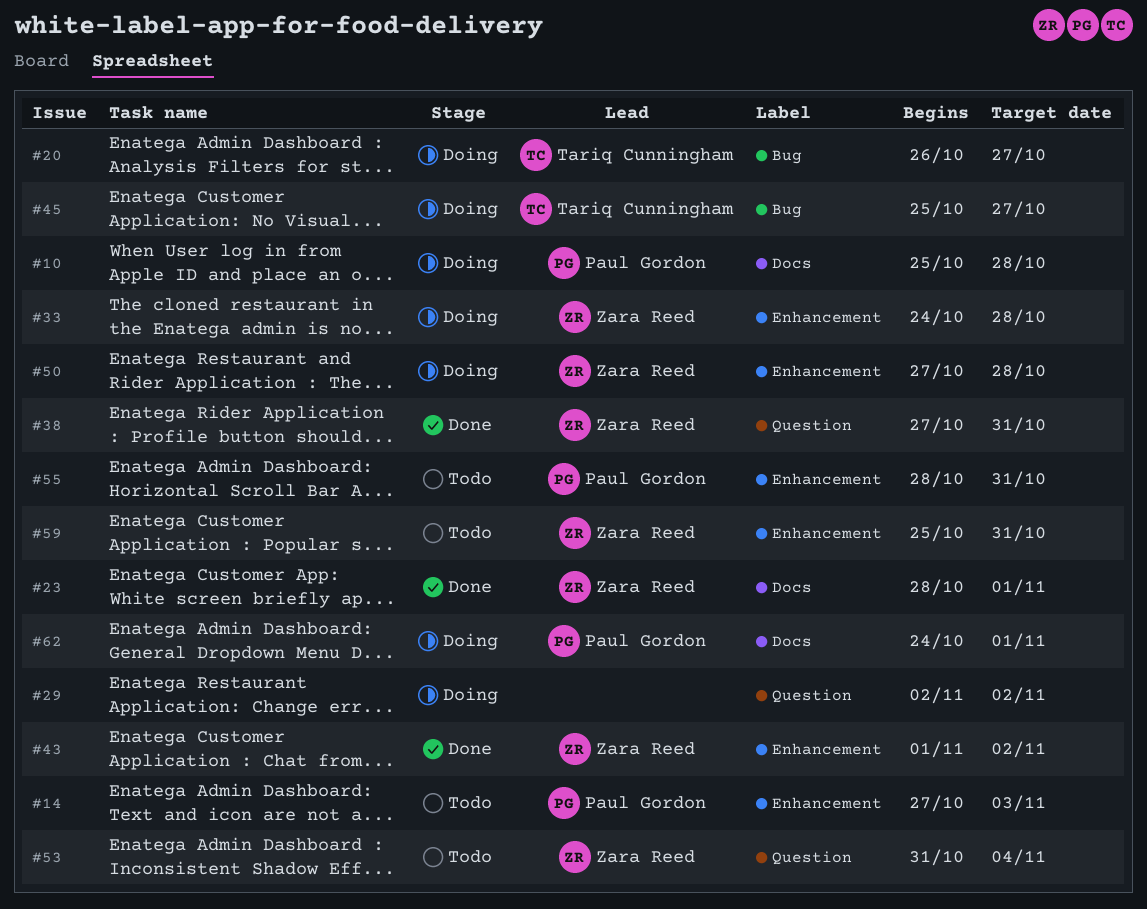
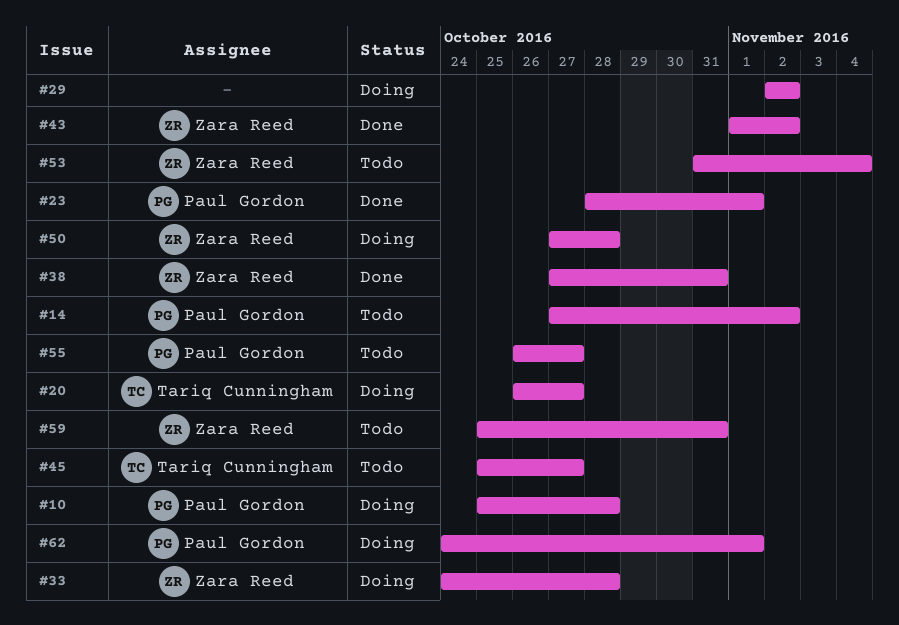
#14, due: Nov 3 -> Nov 2
#23, owner: Zara Reed -> Paul Gordon
#45, status: Doing -> Todo
#55, start: Oct 28 -> Oct 26
#55, due: Oct 31 -> Oct 27

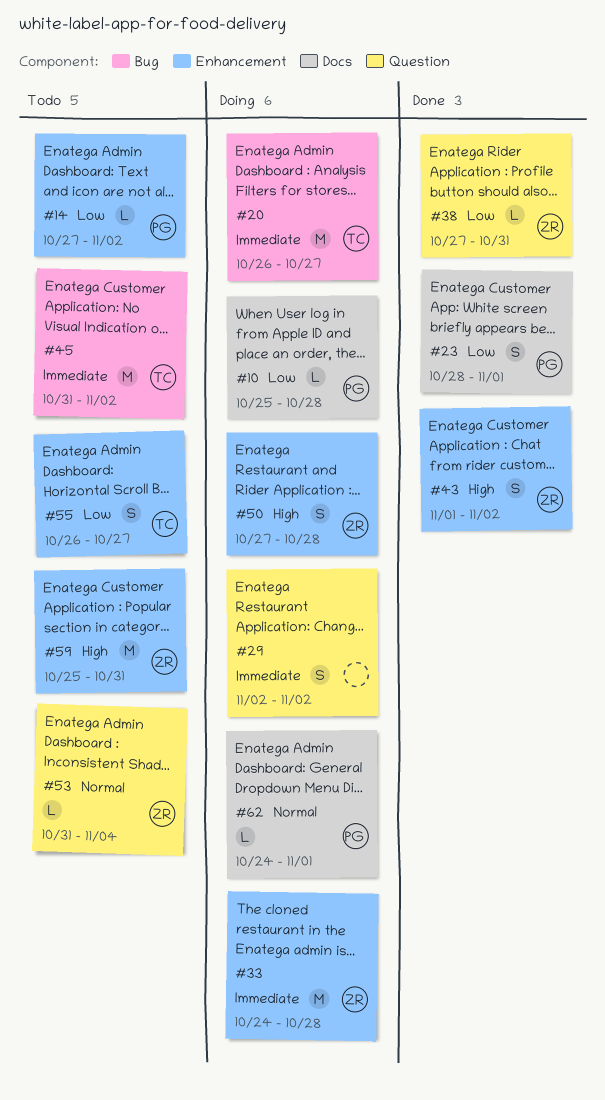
#45, start: Oct 25 -> Oct 31
#45, due: Oct 27 -> Nov 2
#55, owner: Paul Gordon -> Tariq Cunningham

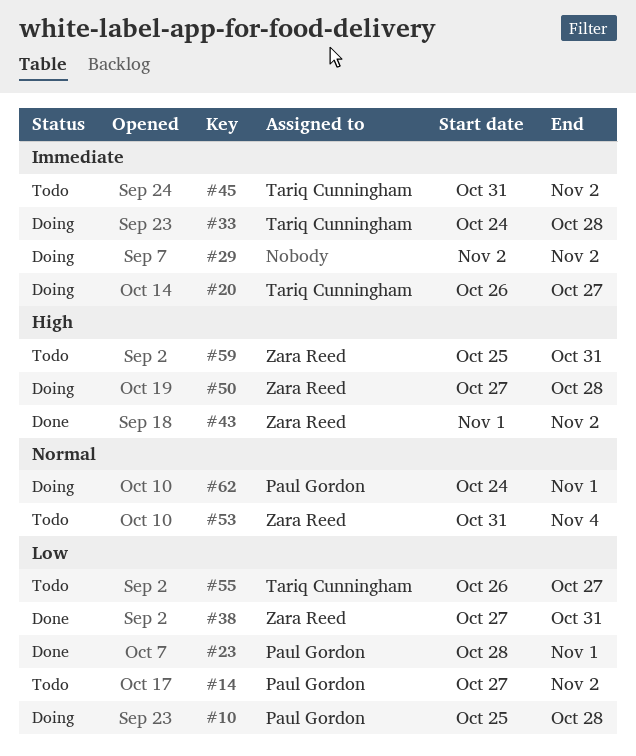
#33, owner: Zara Reed -> Tariq Cunningham

